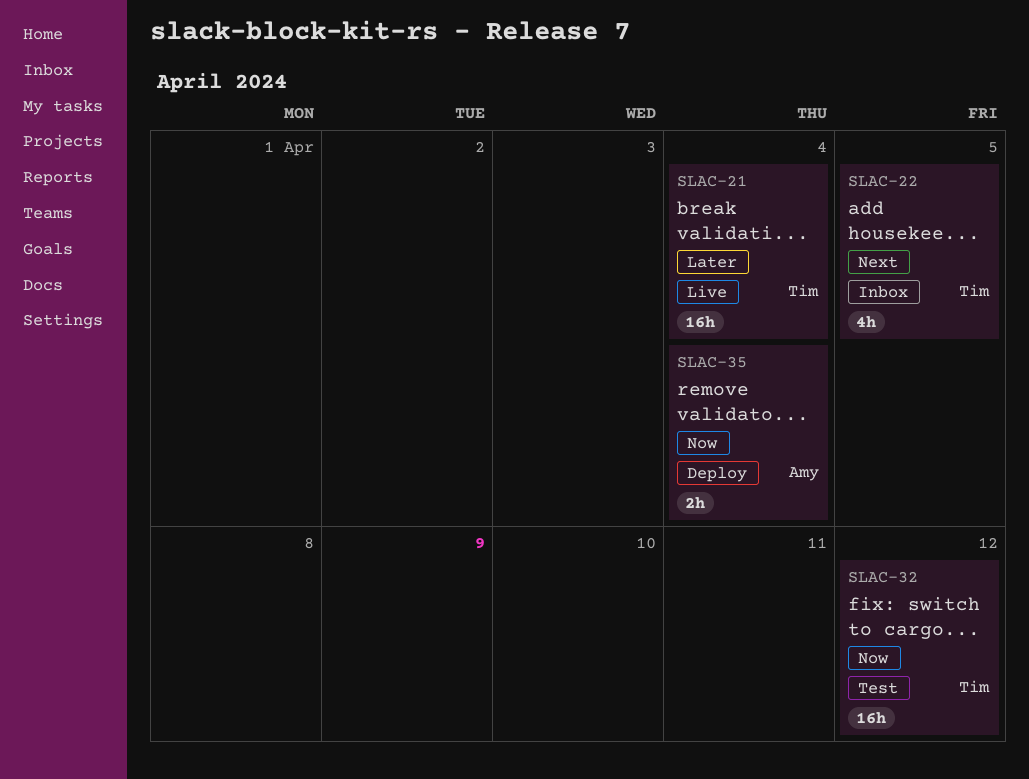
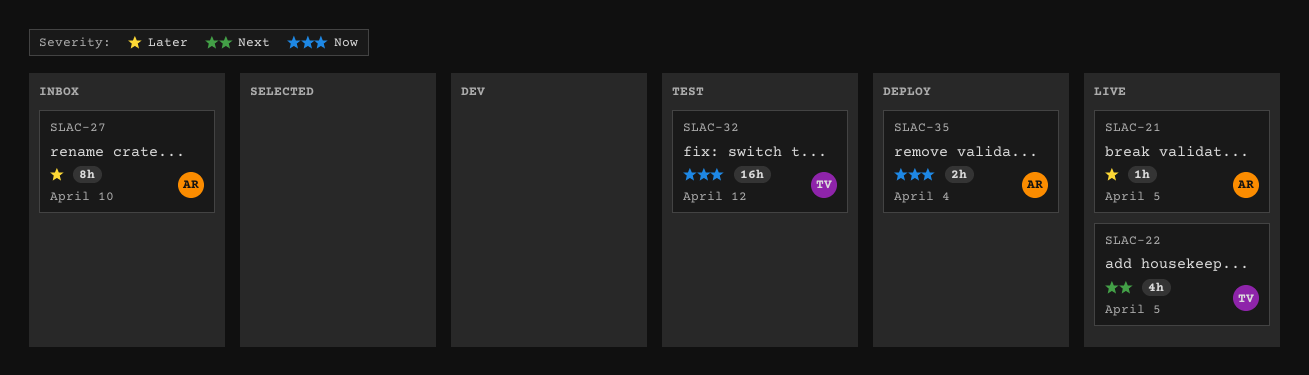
SLAC-21, owner: Tim -> Amy
SLAC-21, estimate: 16h -> 1h
SLAC-21, due: Apr 4 -> Apr 5
SLAC-22, status: Inbox -> Live
SLAC-27: none -> present

